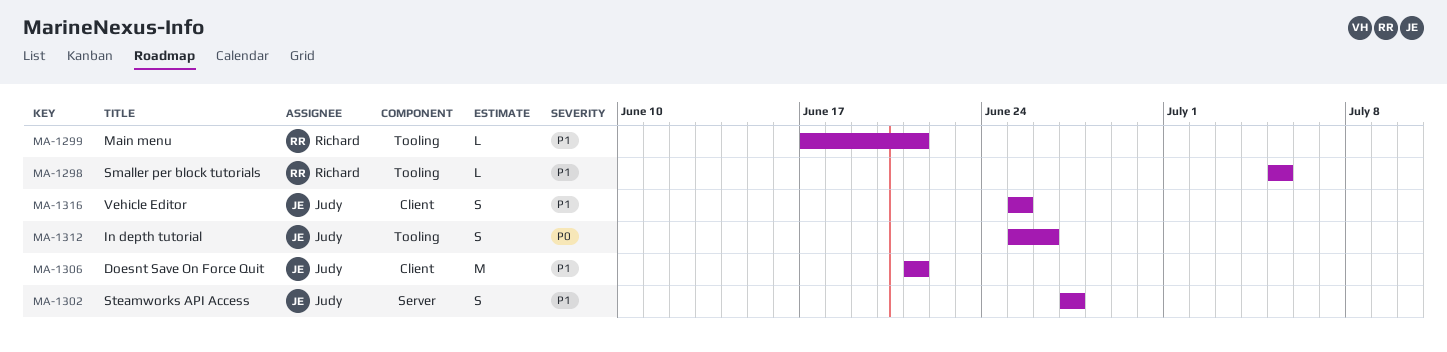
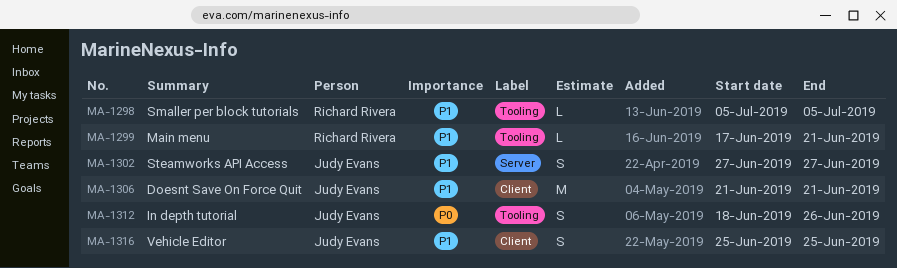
MA-1312, start: Jun 25 -> Jun 18

